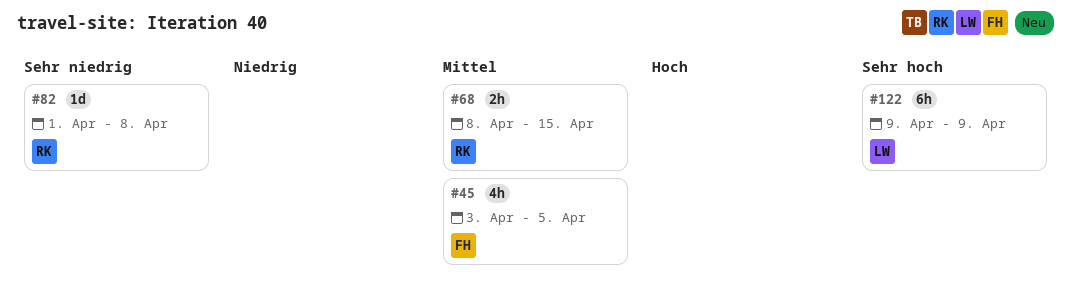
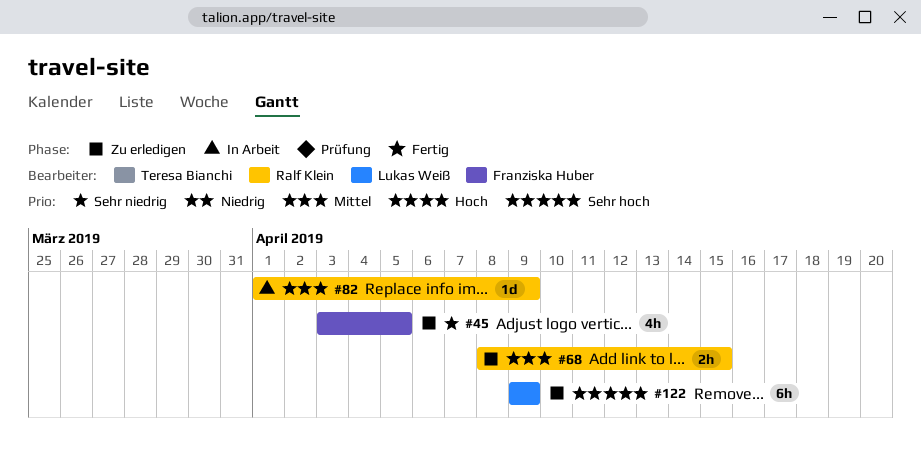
#45, priority: Mittel -> Sehr niedrig
#82, priority: Sehr niedrig -> Mittel
#82, due: Apr 8 -> Apr 9

